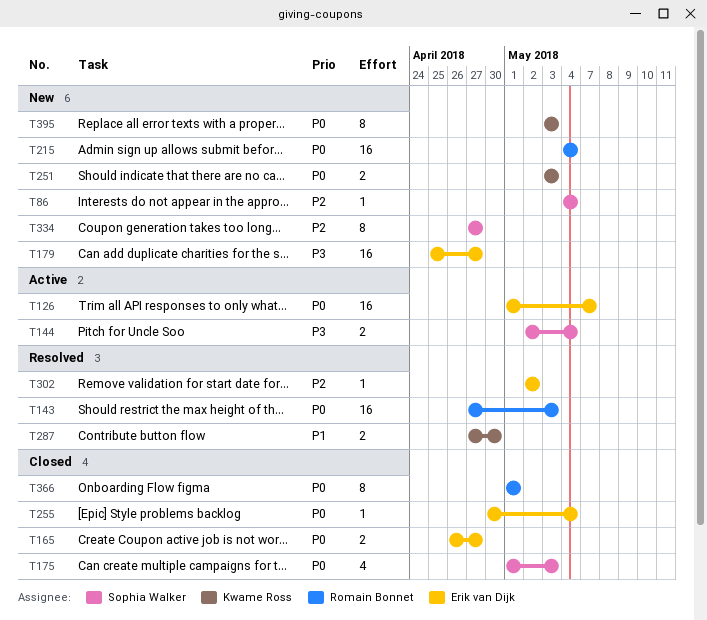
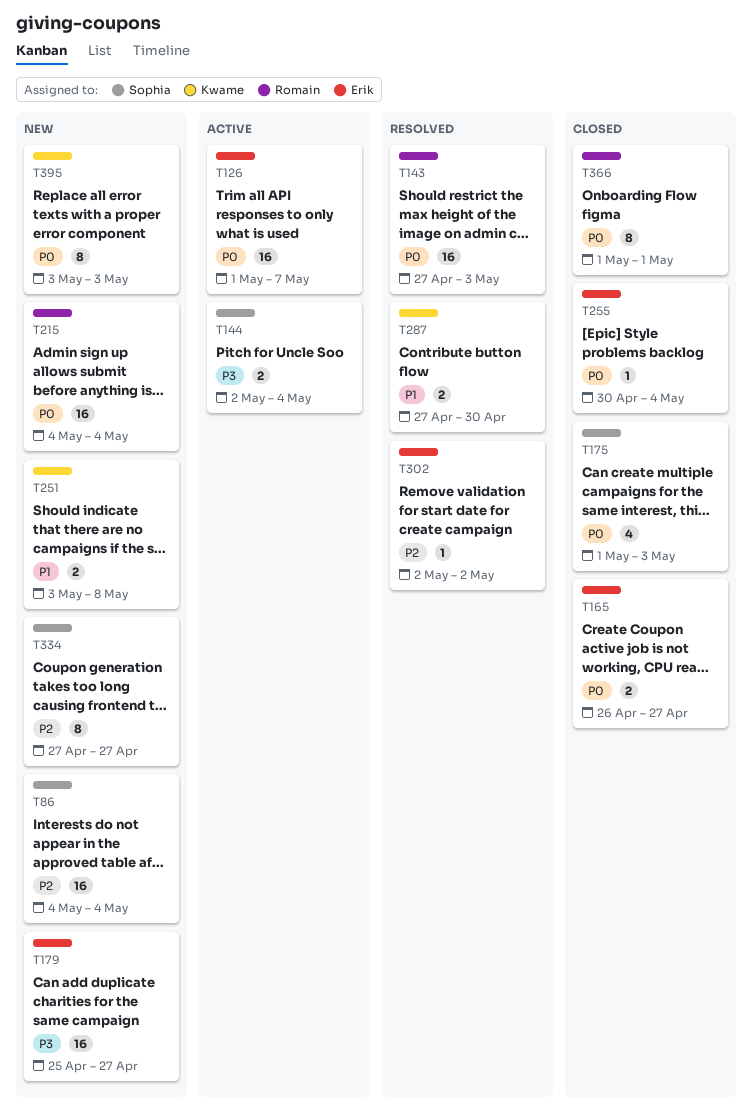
T86, estimate: 1 -> 16
T251, priority: P0 -> P1
T251, due: May 3 -> May 8

